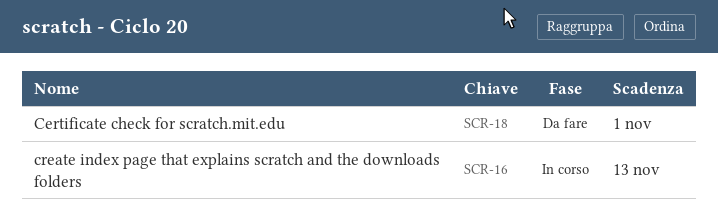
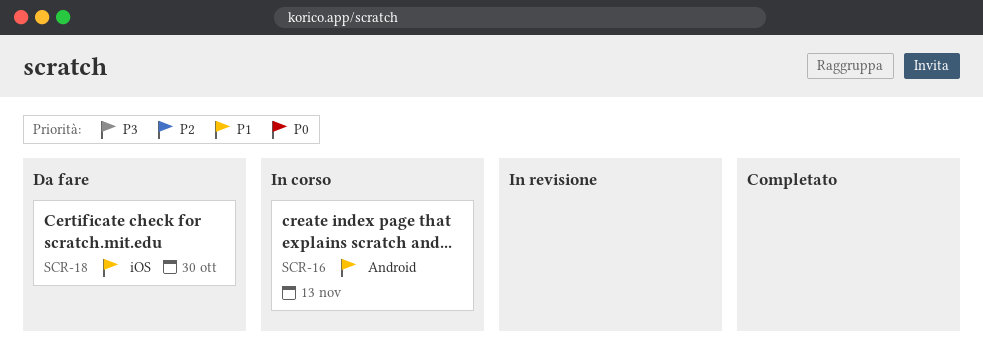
SCR-18, due: Nov 1 -> Oct 30

